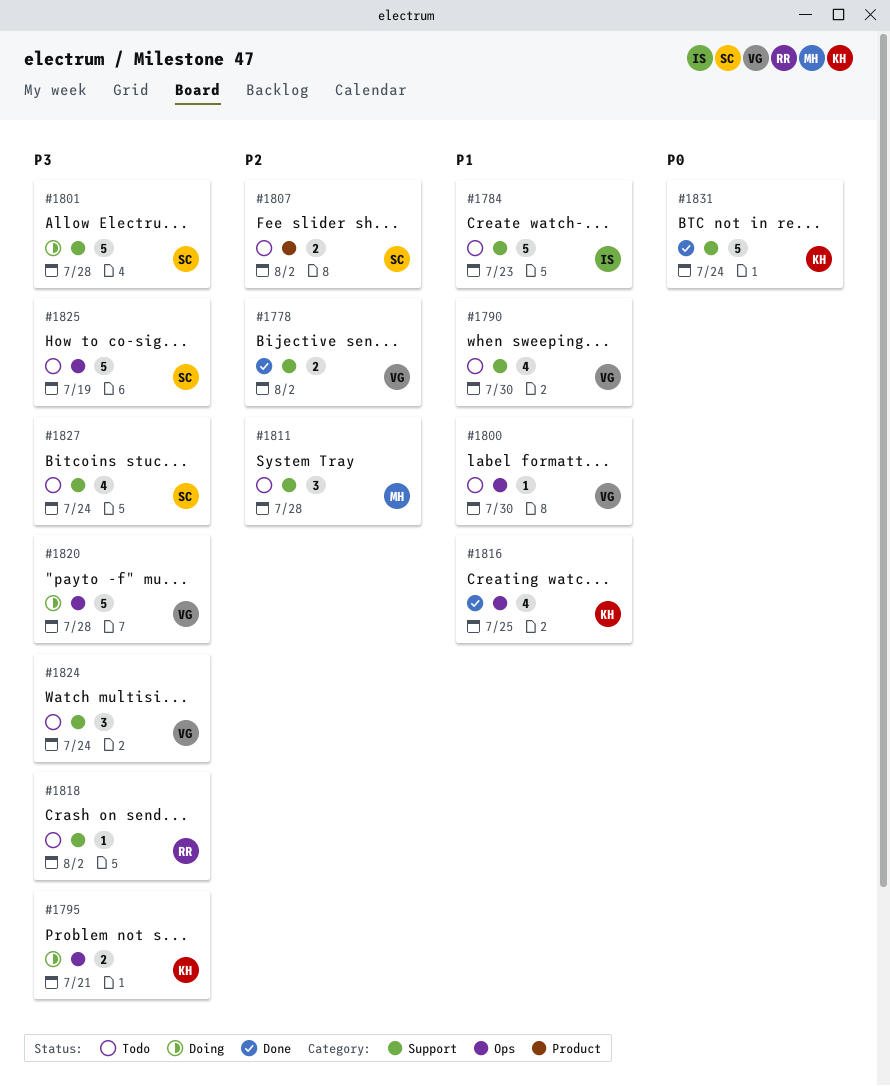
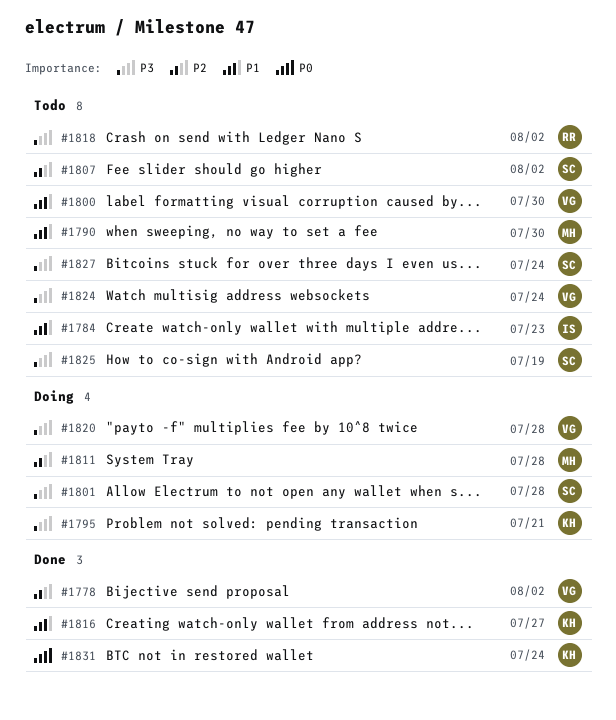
#1790, owner: VG -> MH
#1811, status: Todo -> Doing
#1816, due: Jul 25 -> Jul 27

